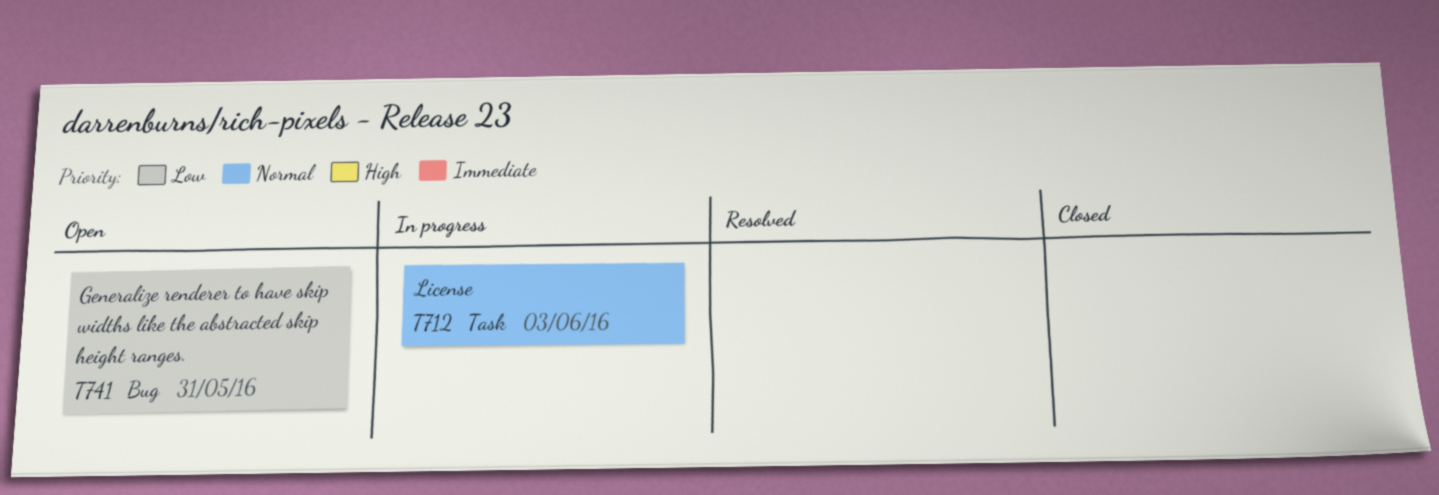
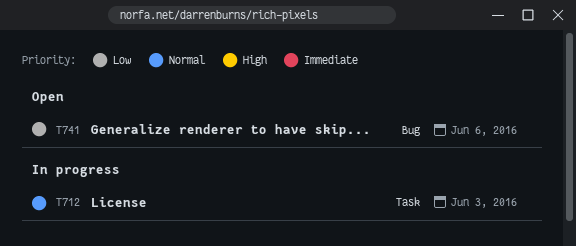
T741, due: May 31 -> Jun 6

